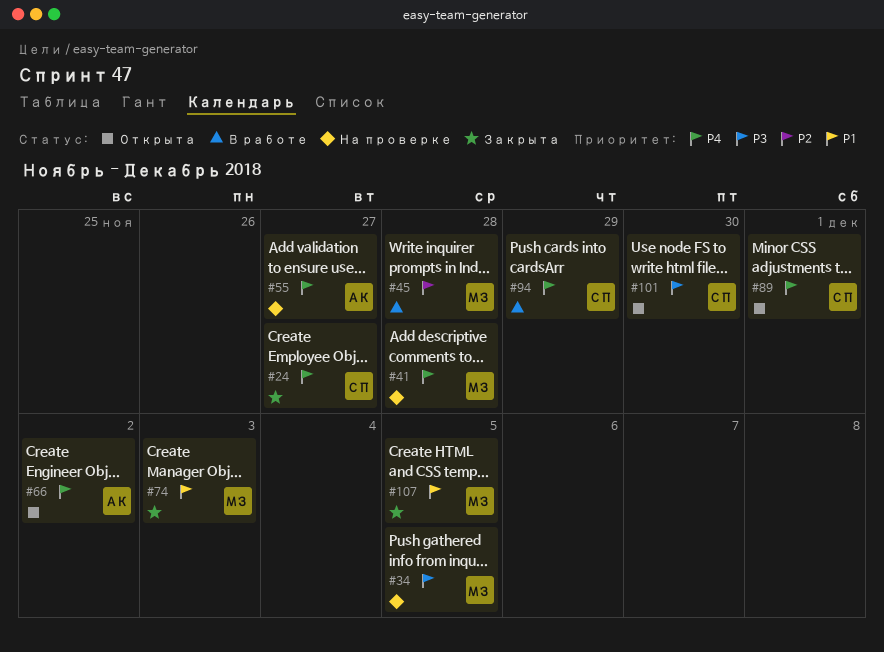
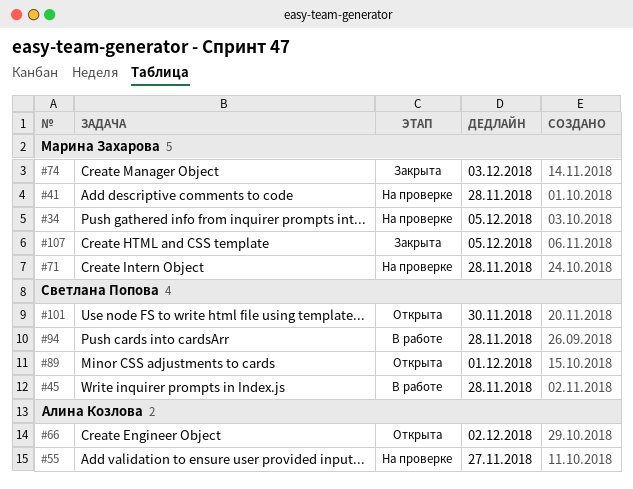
#24: present -> none
#45, owner: Марина Захарова -> Светлана Попова
#71: none -> present
#94, due: Nov 29 -> Nov 28

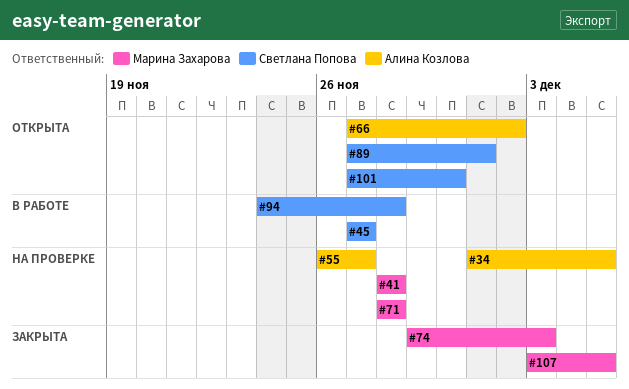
#34, owner: Марина Захарова -> Алина Козлова
#45, due: Nov 28 -> Nov 27

